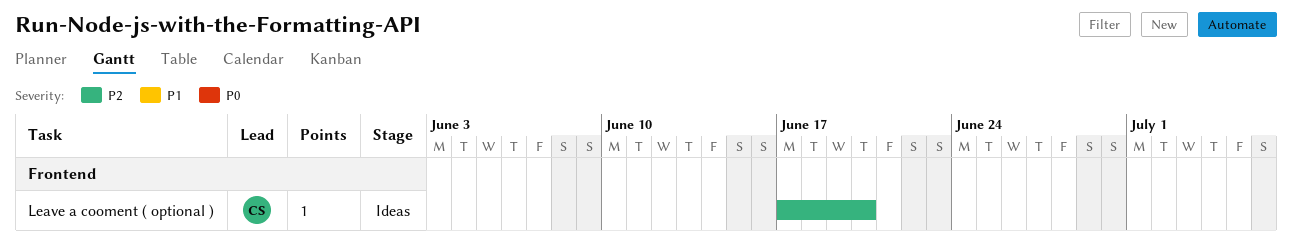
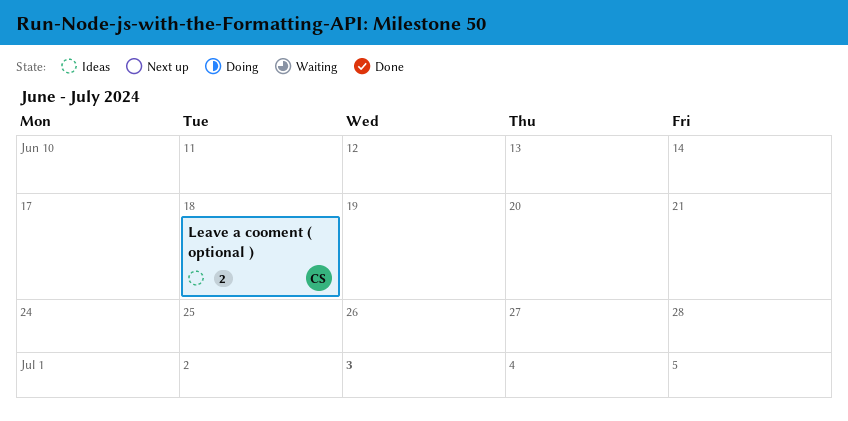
Leave a cooment ( optional ), estimate: 1 -> 2
Leave a cooment ( optional ), due: Jun 20 -> Jun 18

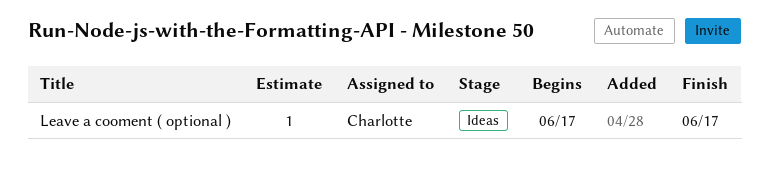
Leave a cooment ( optional ), estimate: 2 -> 1
Leave a cooment ( optional ), due: Jun 18 -> Jun 17

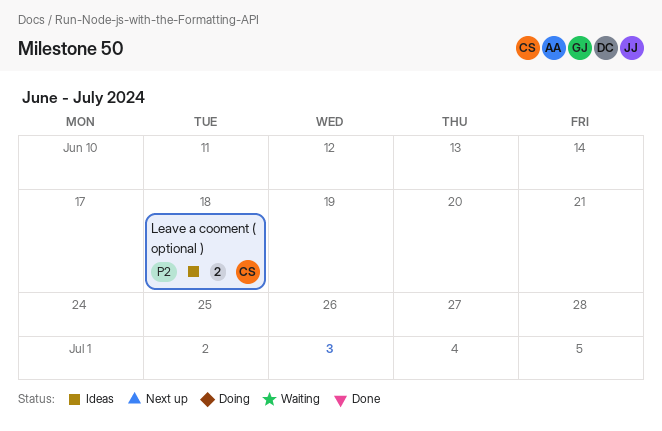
Leave a cooment ( optional ), estimate: 1 -> 2
Leave a cooment ( optional ), due: Jun 17 -> Jun 18

